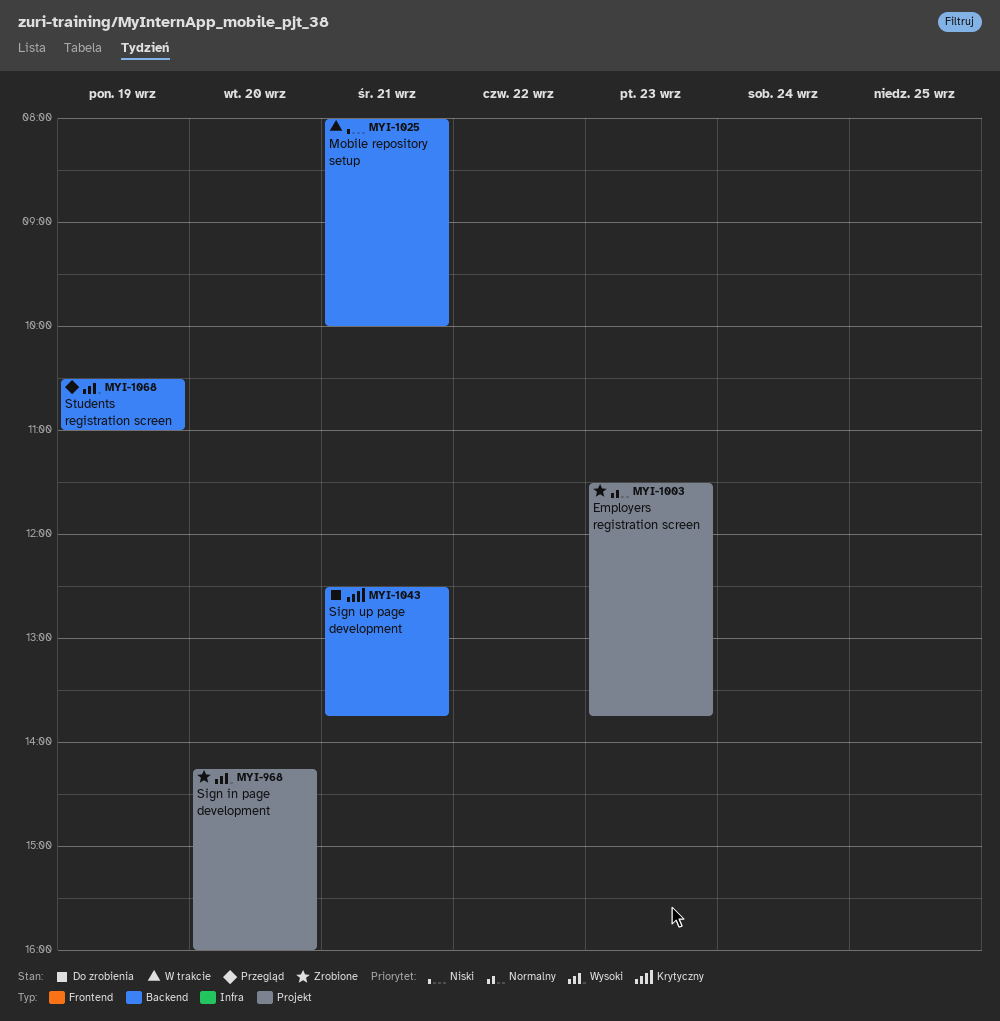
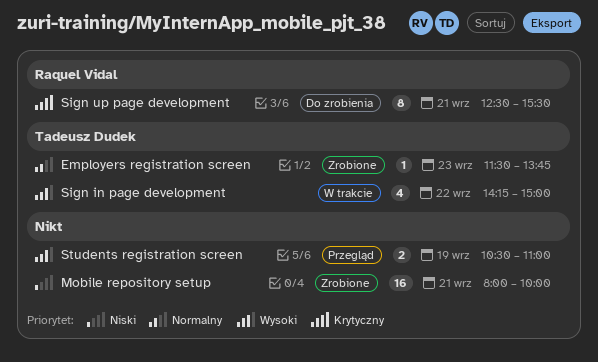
Mobile repository setup, status: W trakcie -> Zrobione
Sign in page development, status: Zrobione -> W trakcie
Sign in page development, day: Sep 20 -> Sep 22
Sign in page development, ends: 16:00 -> 15:00
Sign up page development, ends: 13:45 -> 15:30

